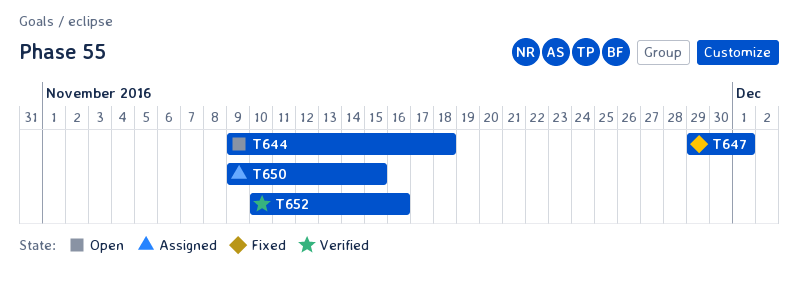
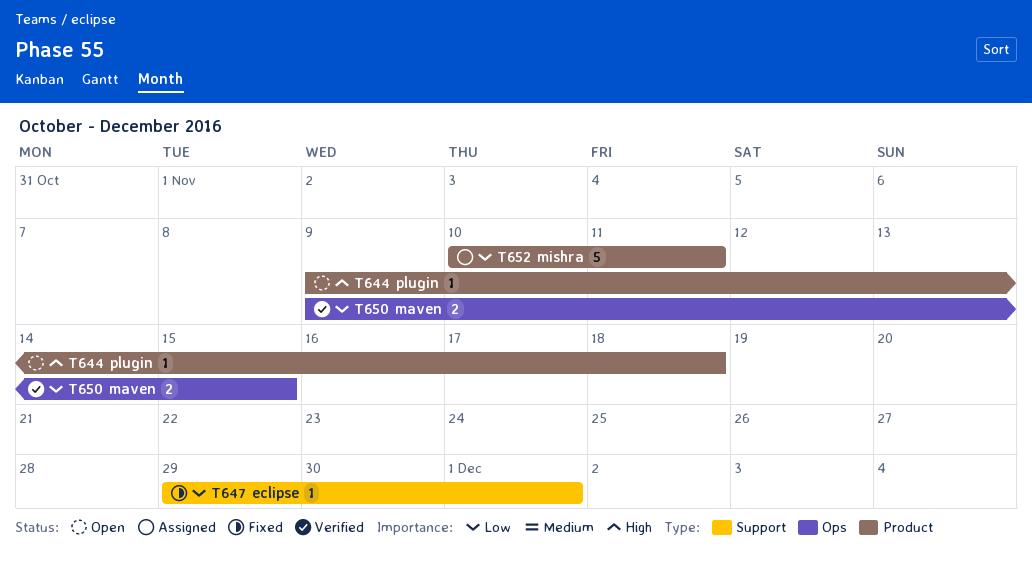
T650, status: Assigned -> Verified
T652, status: Verified -> Assigned
T652, due: Nov 16 -> Nov 11

